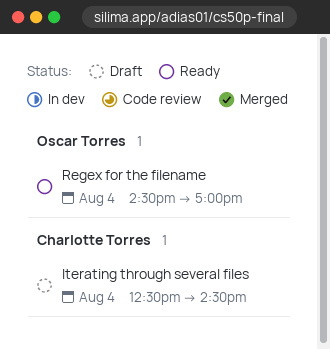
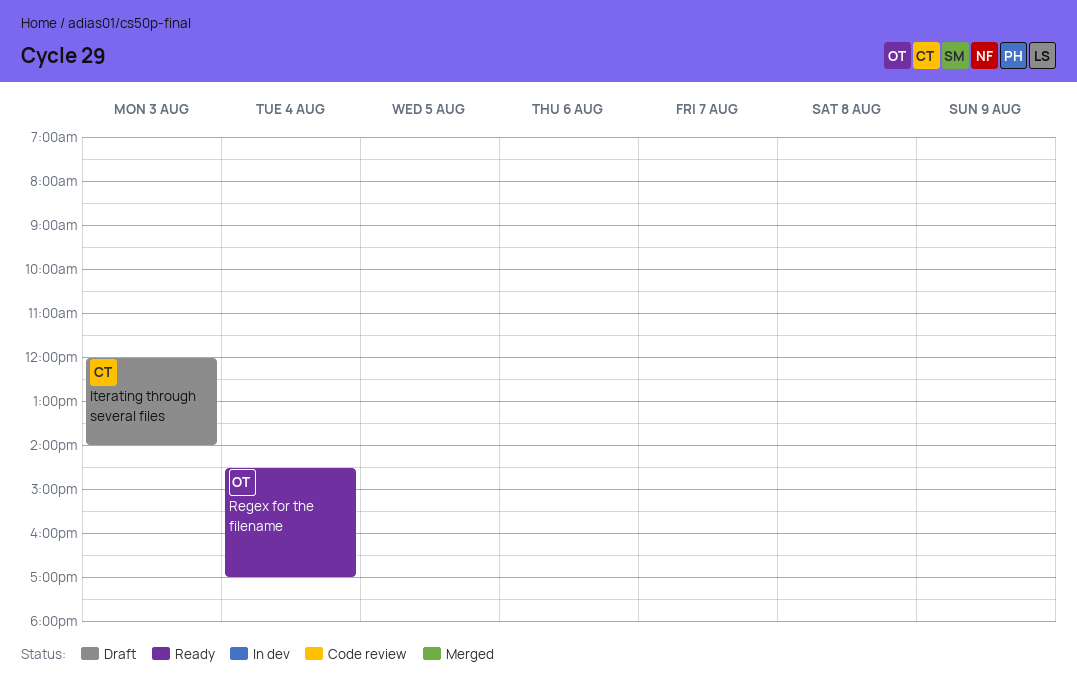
Iterating through several files, day: Aug 4 -> Aug 3
Iterating through several files, begins: 12:30 -> 12:00
Iterating through several files, ends: 14:30 -> 14:00

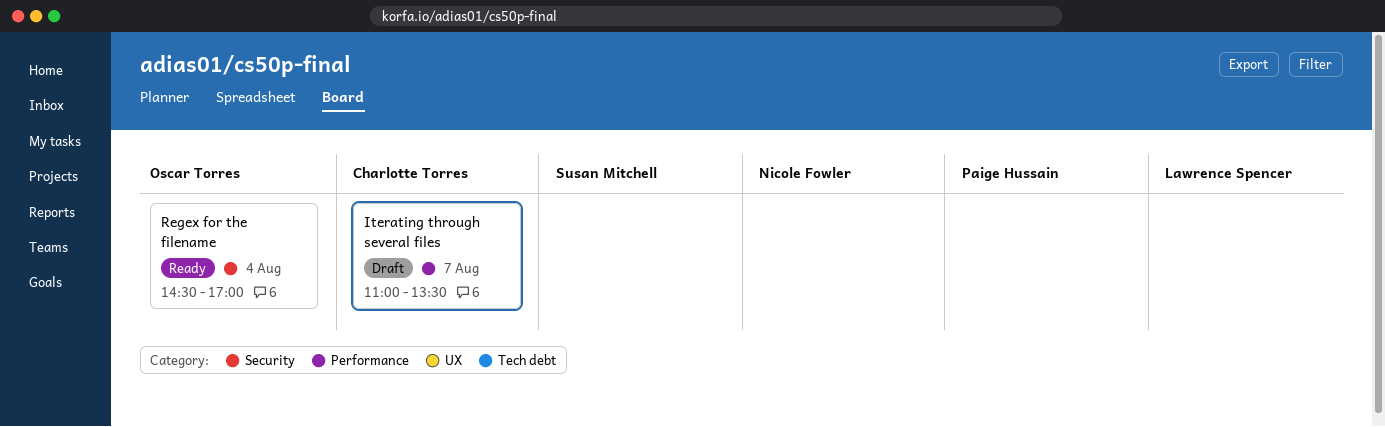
Iterating through several files, day: Aug 3 -> Aug 7
Iterating through several files, begins: 12:00 -> 11:00
Iterating through several files, ends: 14:00 -> 13:30

